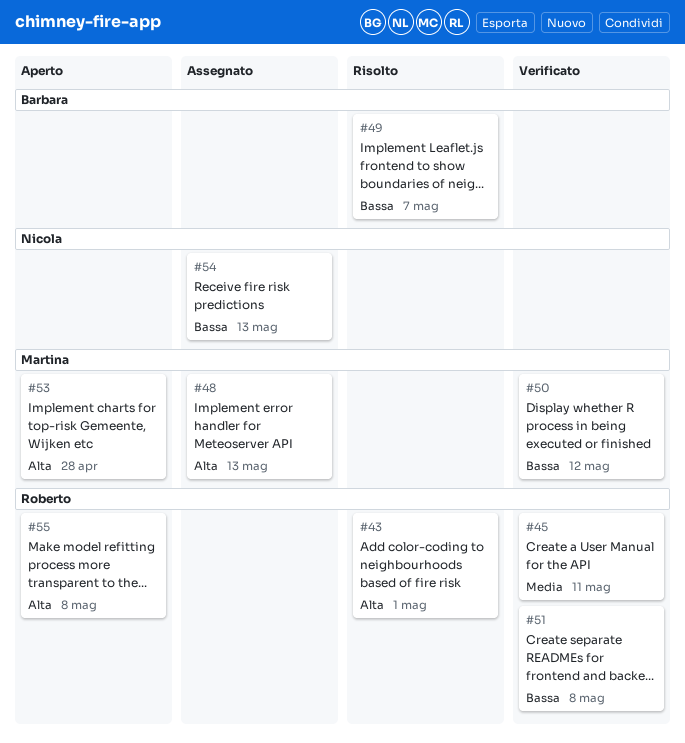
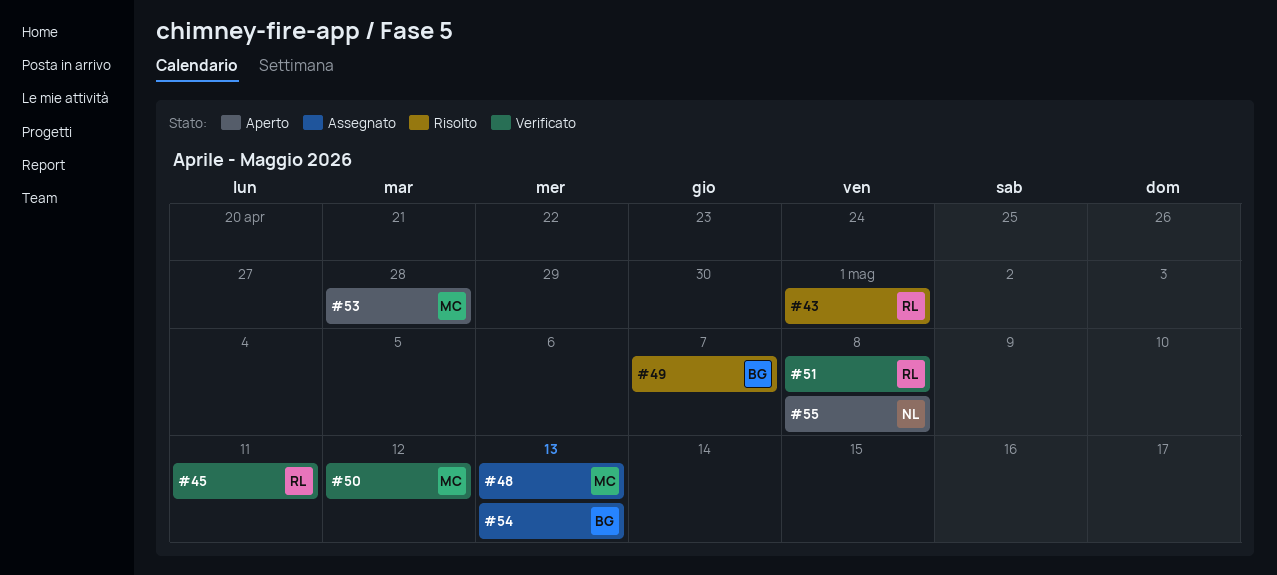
#54, owner: Nicola -> Barbara
#55, owner: Roberto -> Nicola

